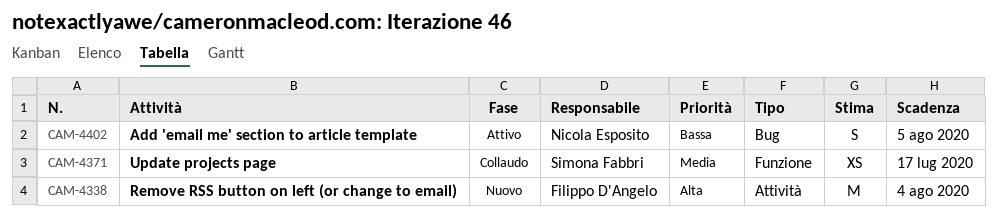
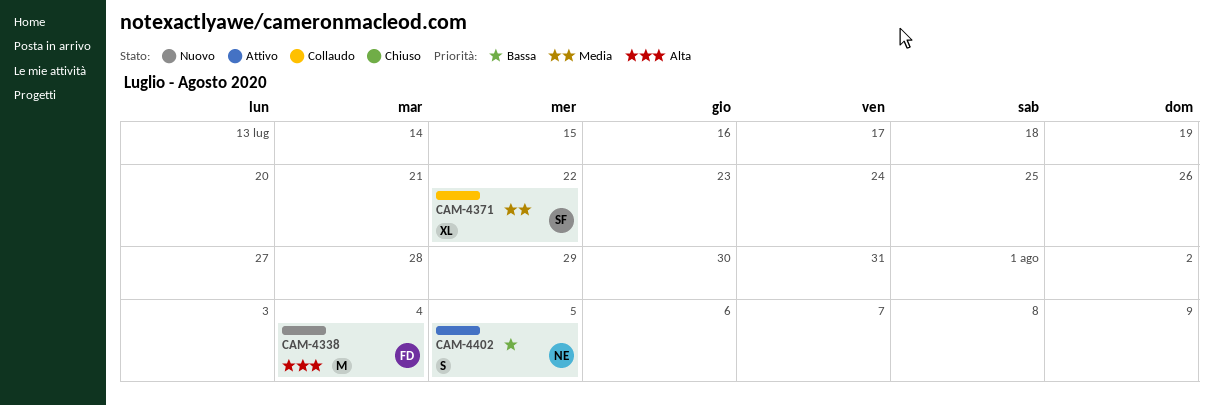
CAM-4371, estimate: XS -> XL
CAM-4371, due: Jul 17 -> Jul 22

